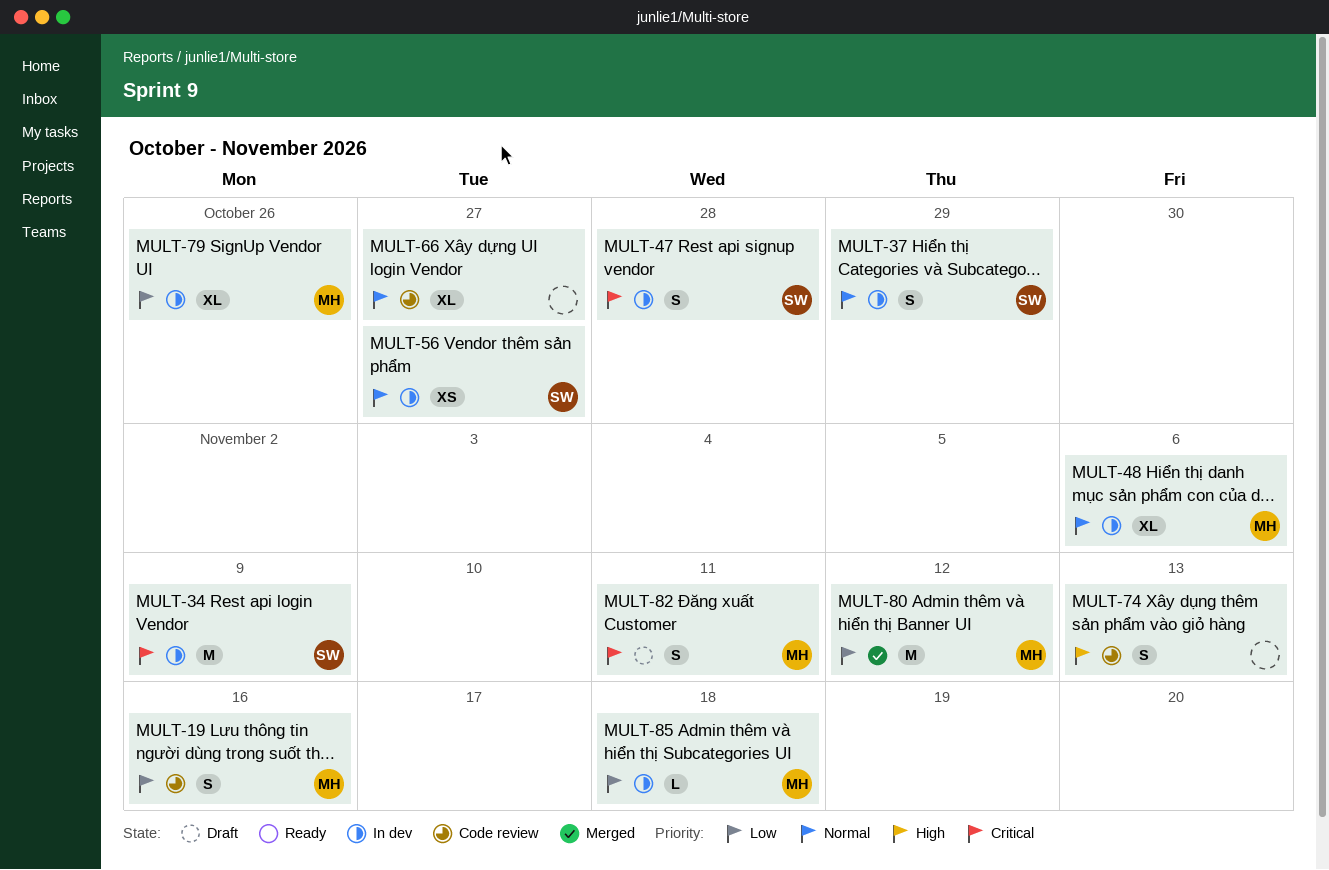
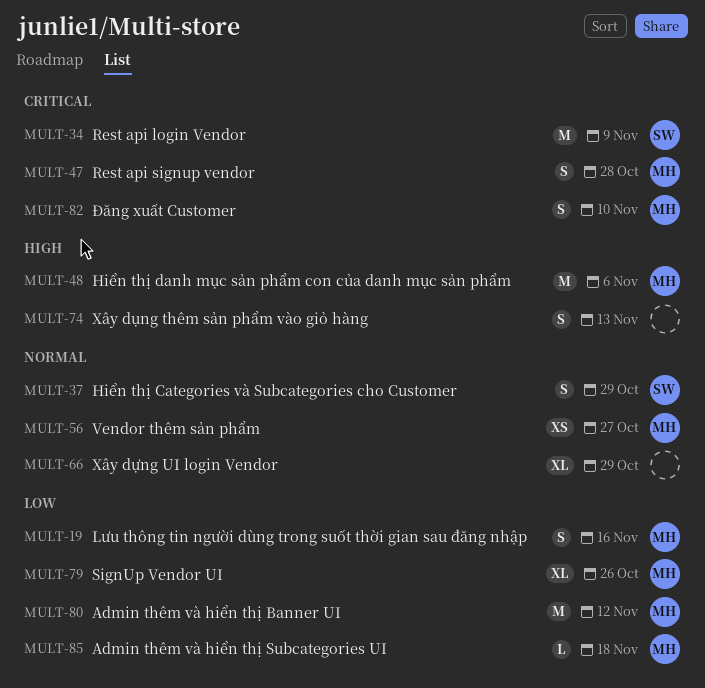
MULT-47, owner: SW -> MH
MULT-48, priority: Normal -> High
MULT-48, estimate: XL -> M
MULT-56, owner: SW -> MH
MULT-66, due: Oct 27 -> Oct 29
MULT-82, due: Nov 11 -> Nov 10

